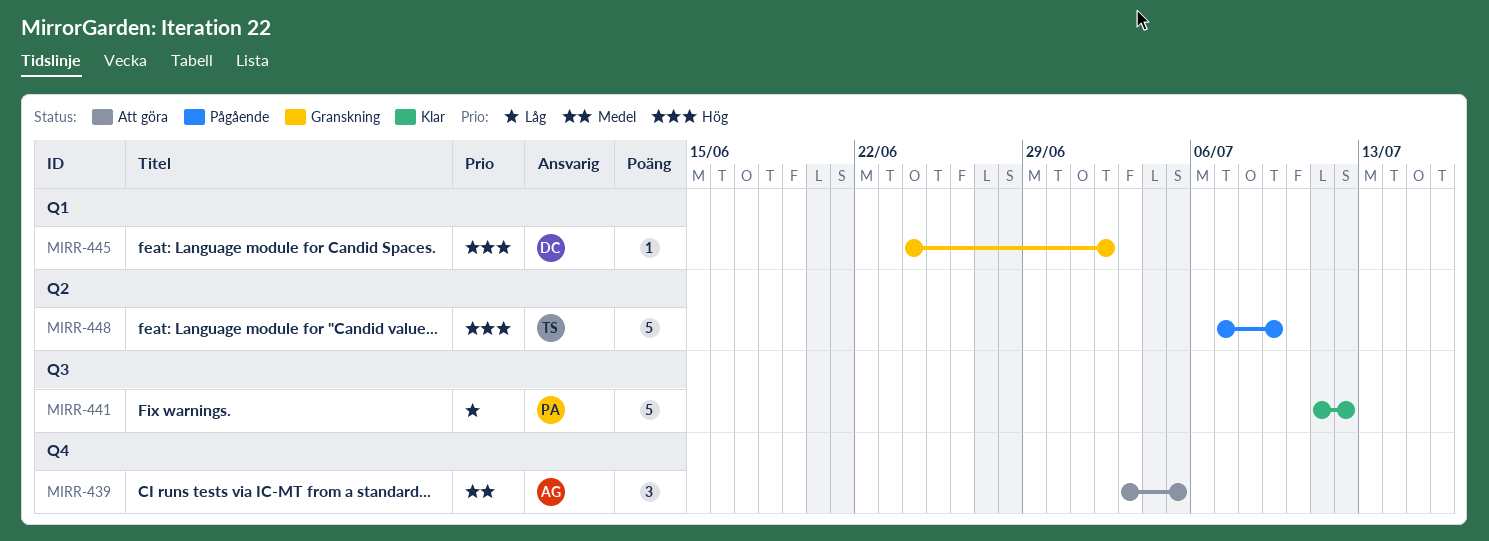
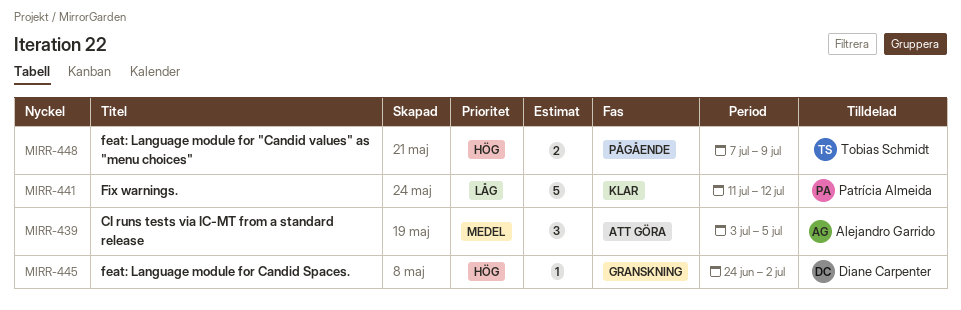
MIRR-448, estimate: 5 -> 2

